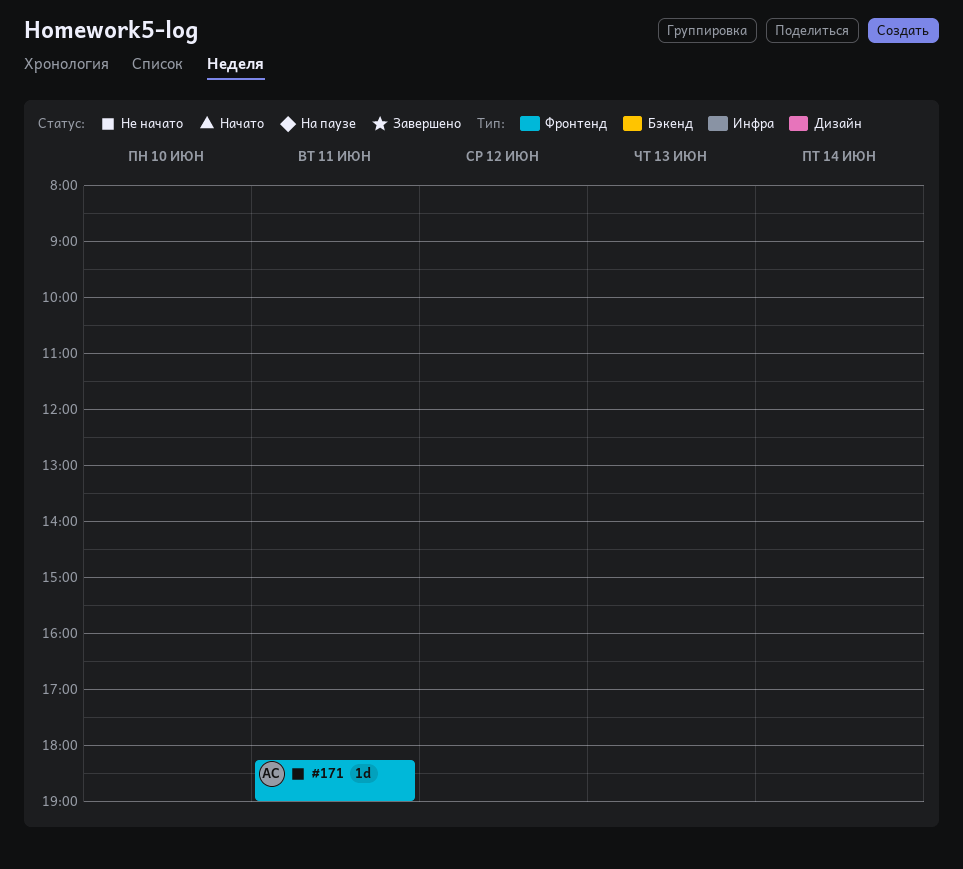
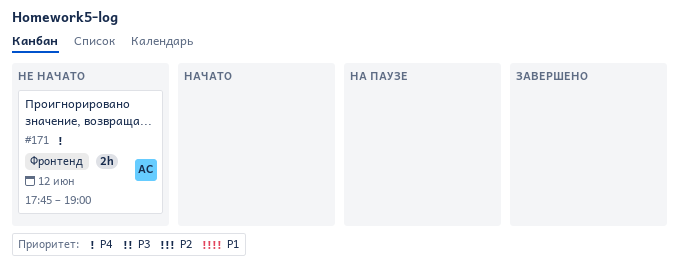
#171, estimate: 1d -> 2h
#171, day: Jun 11 -> Jun 12
#171, begins: 18:15 -> 17:45

